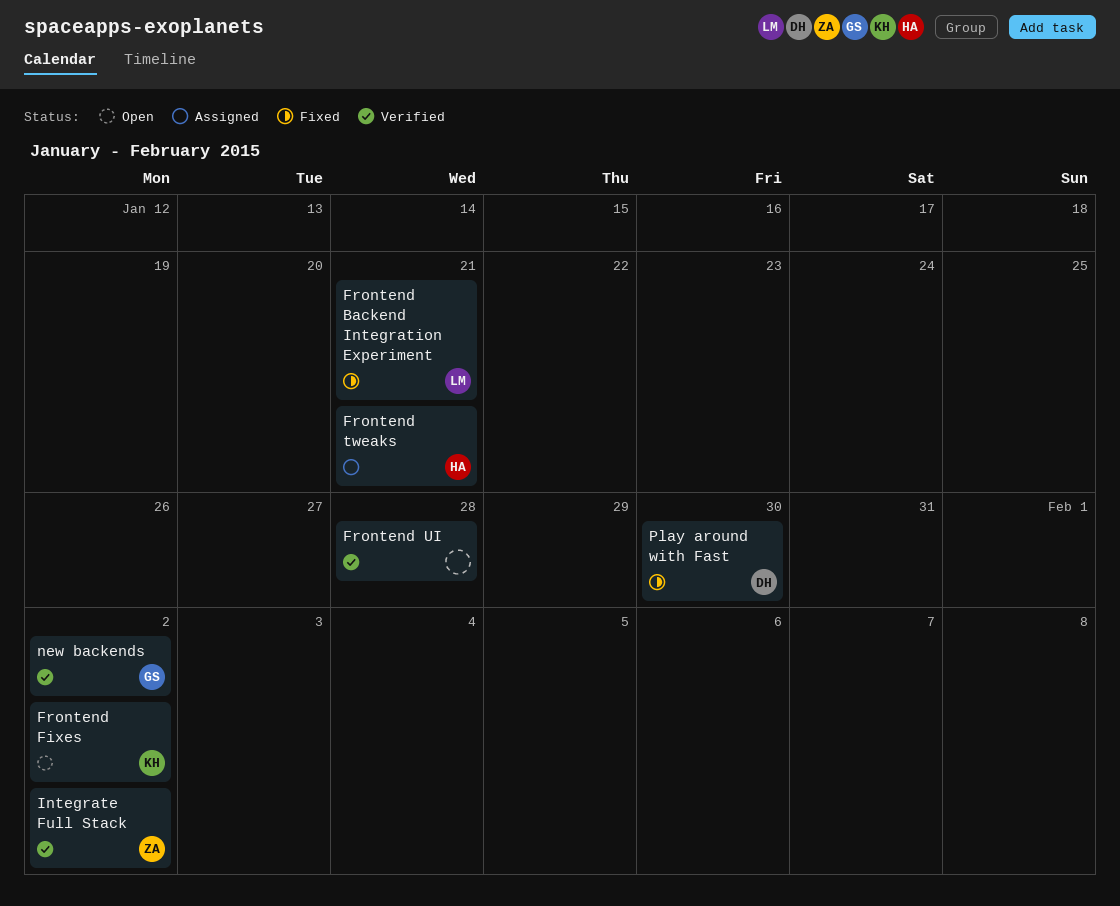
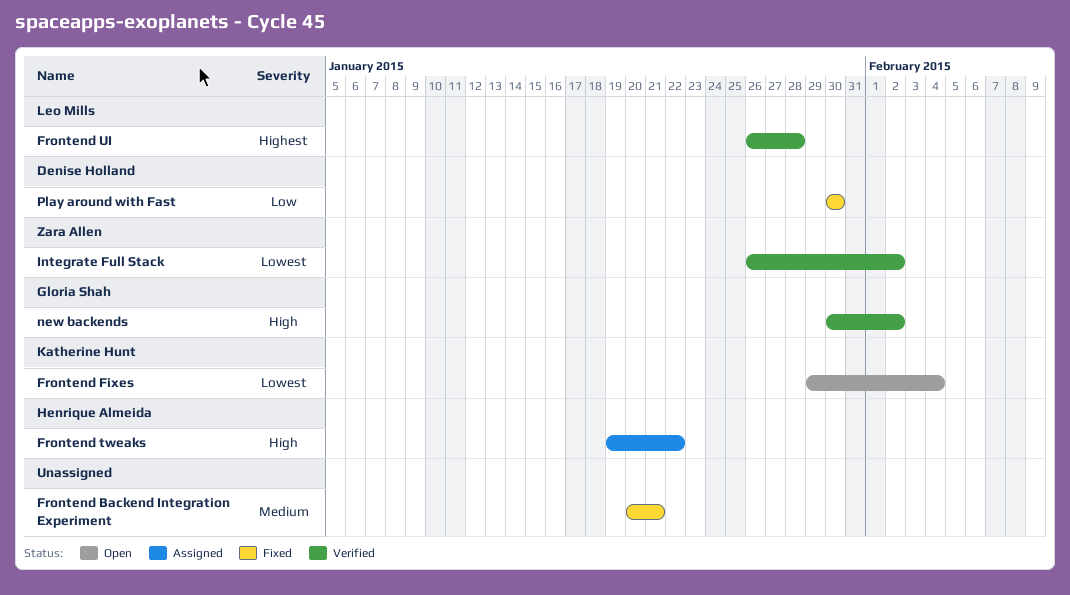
Frontend Backend Integration Experiment, owner: Leo Mills -> none
Frontend Fixes, due: Feb 2 -> Feb 4
Frontend tweaks, due: Jan 21 -> Jan 22
Frontend UI, owner: none -> Leo Mills

